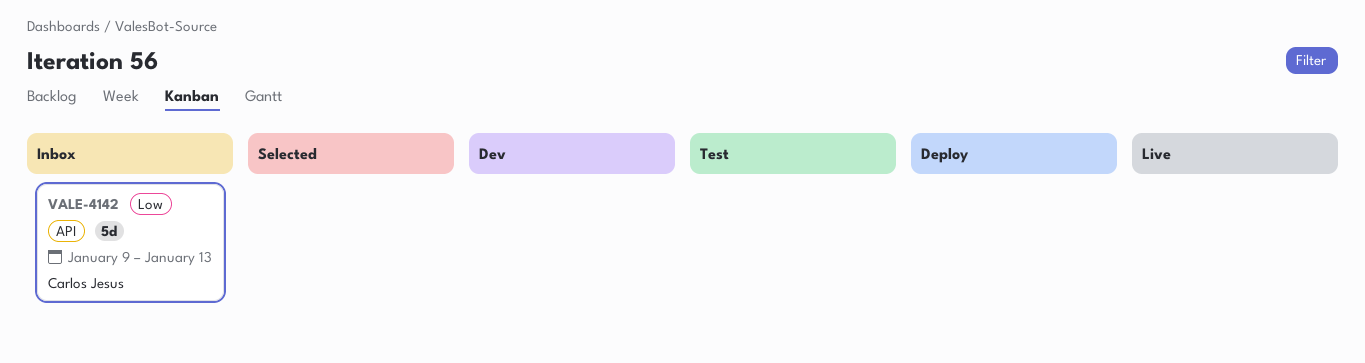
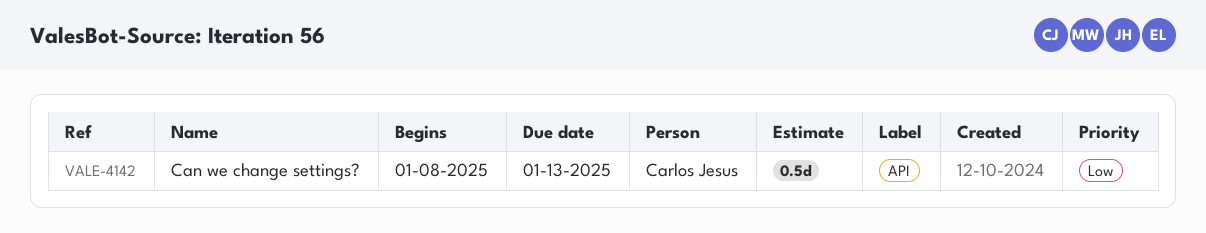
VALE-4142, estimate: 5d -> 0.5d
VALE-4142, start: Jan 9 -> Jan 8

